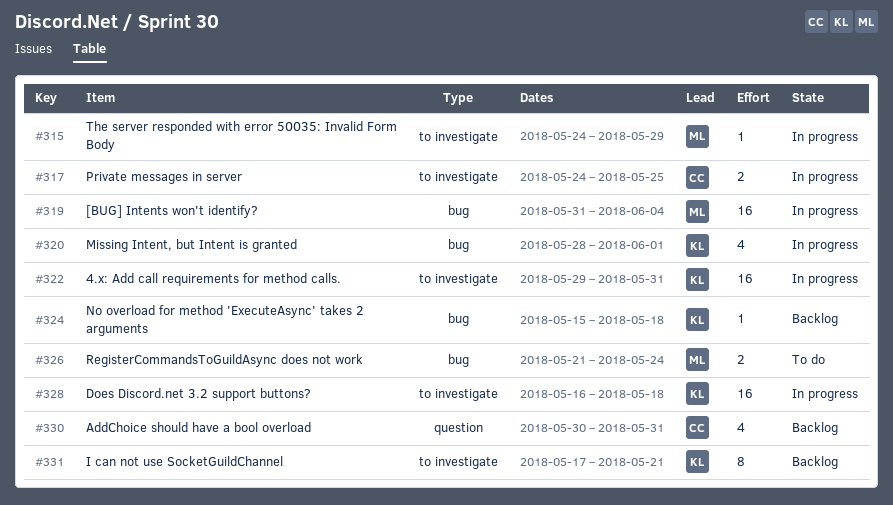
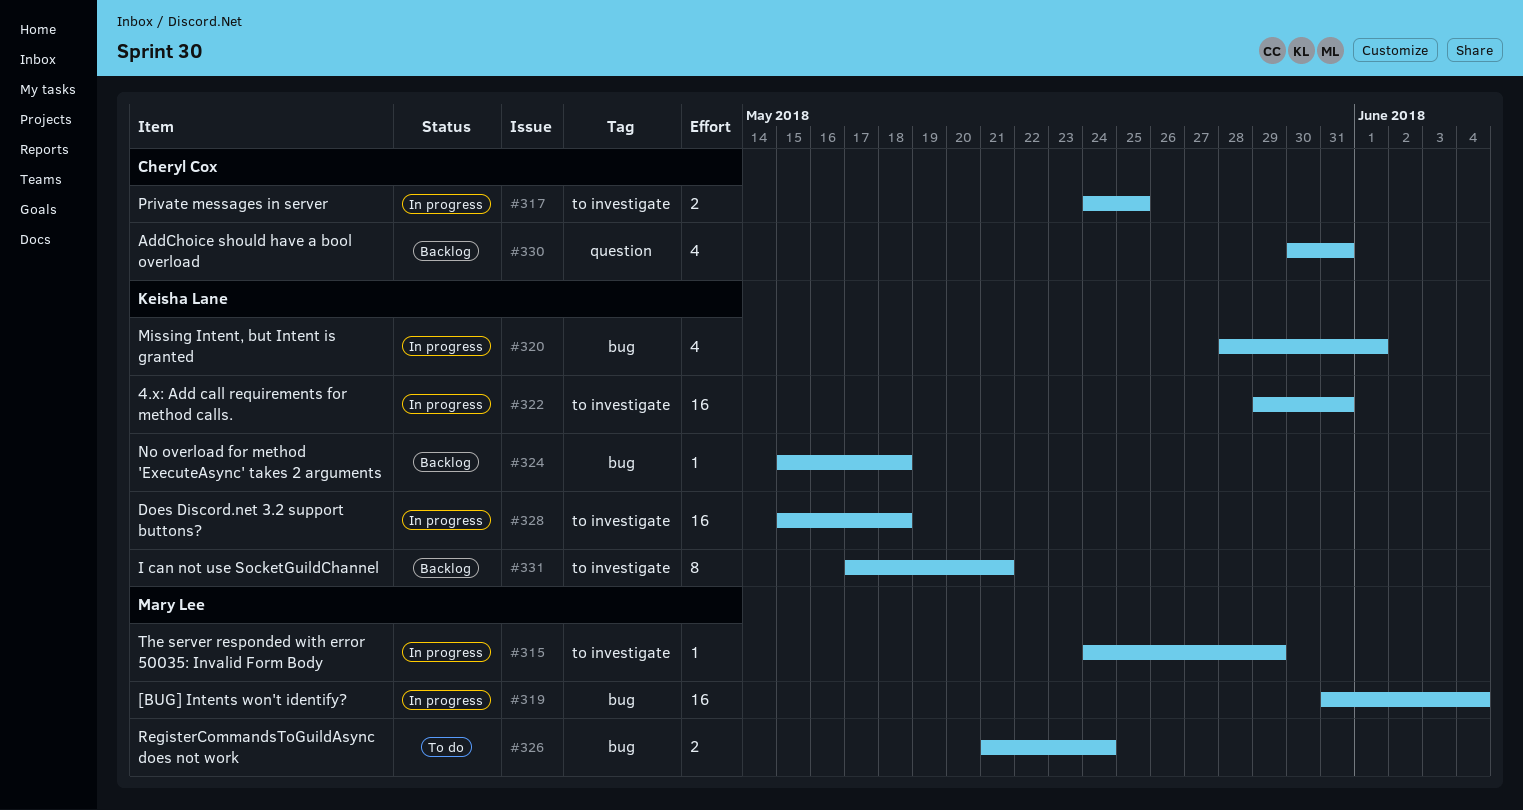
#328, start: May 16 -> May 15

